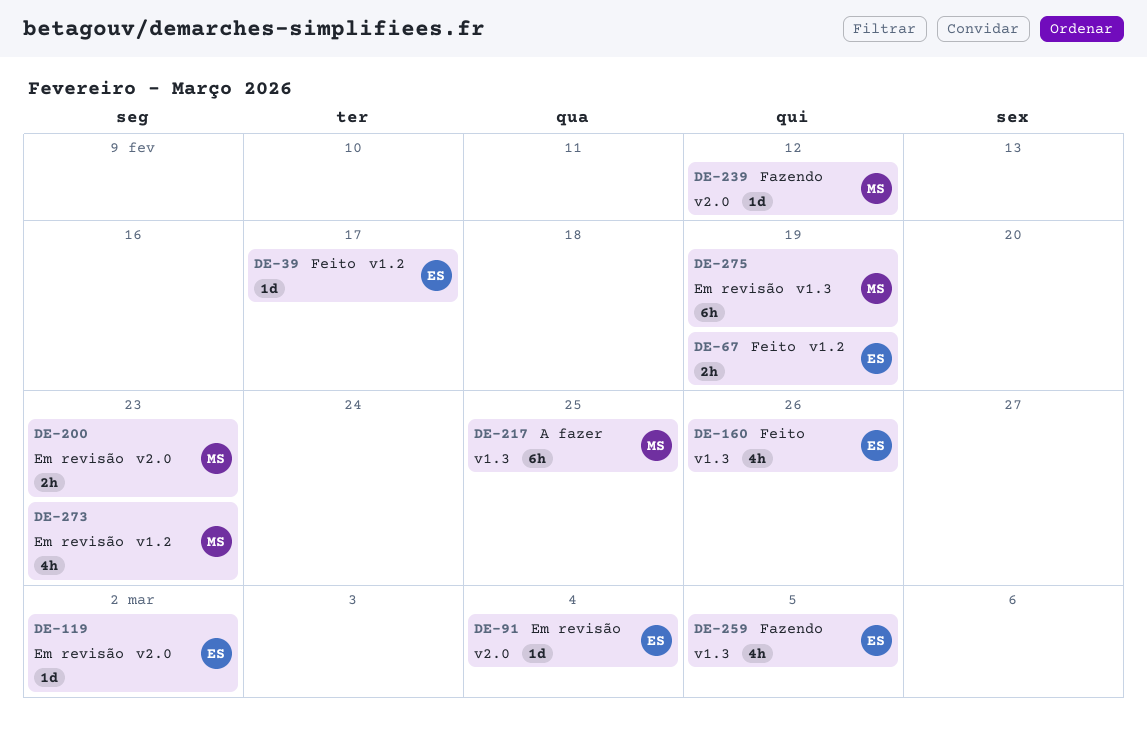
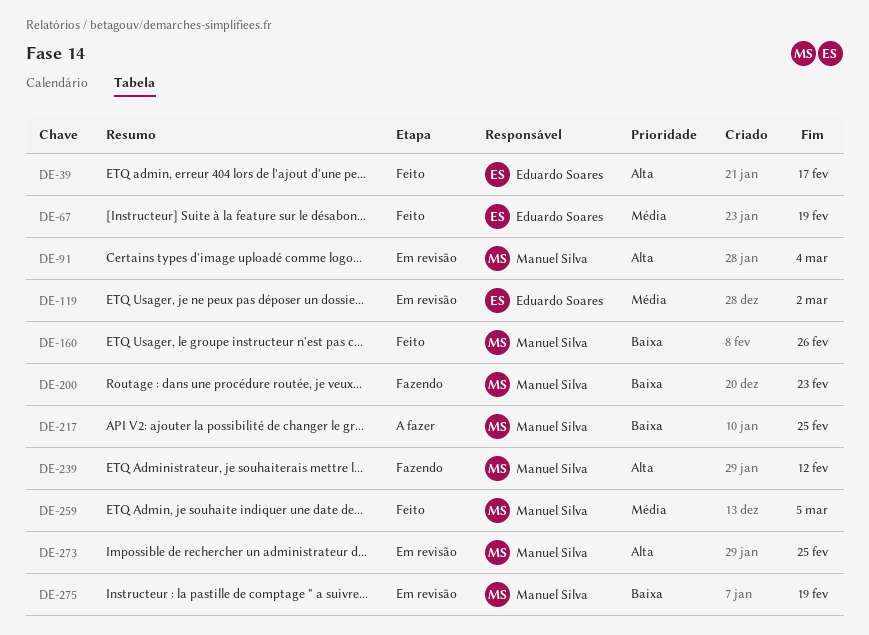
DE-91, owner: Eduardo Soares -> Manuel Silva
DE-160, owner: Eduardo Soares -> Manuel Silva
DE-200, status: Em revisão -> Fazendo
DE-259, status: Fazendo -> Feito
DE-259, owner: Eduardo Soares -> Manuel Silva
DE-273, due: Feb 23 -> Feb 25

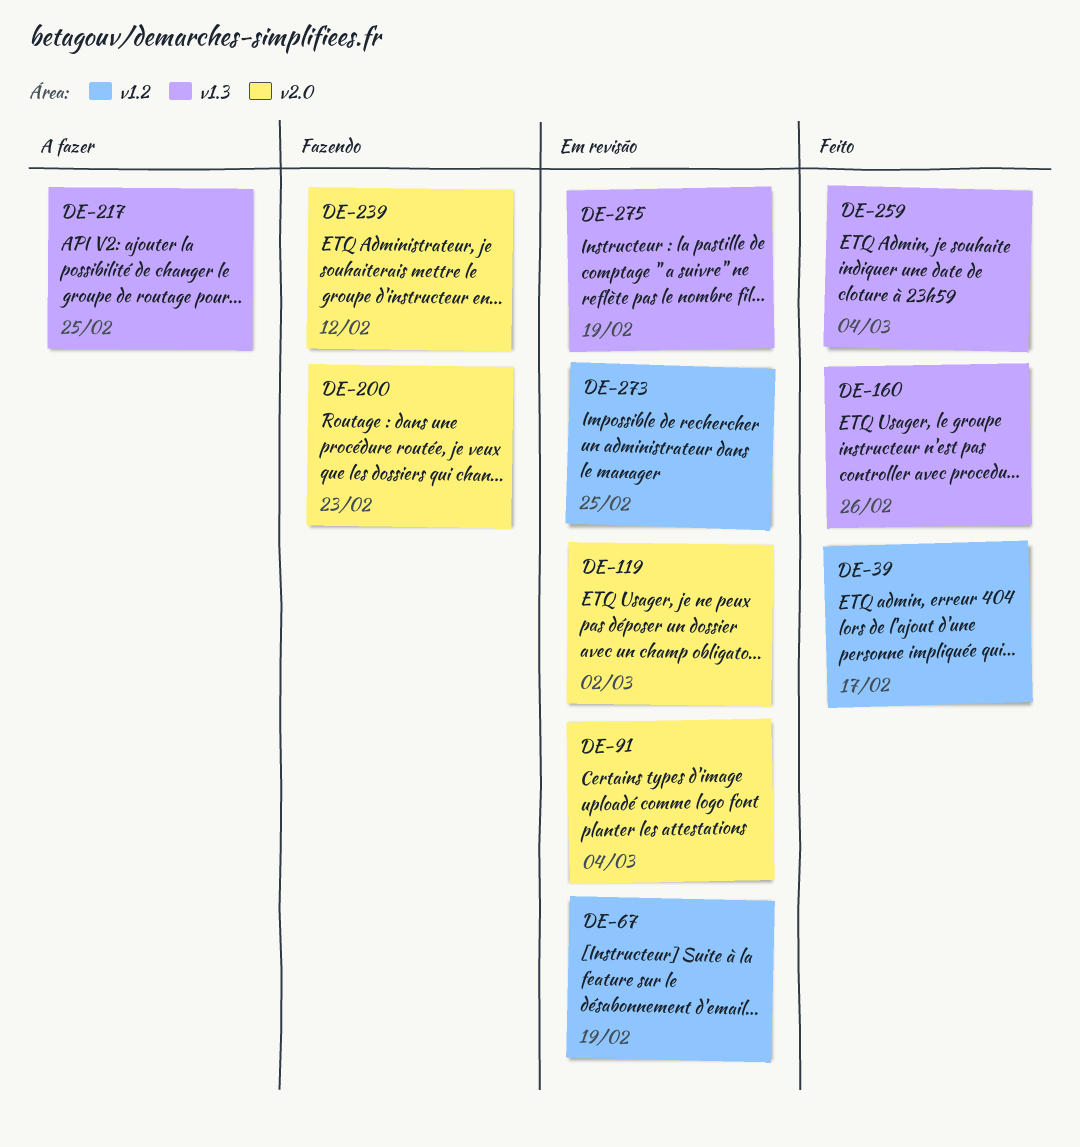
DE-67, status: Feito -> Em revisão
DE-259, due: Mar 5 -> Mar 4

